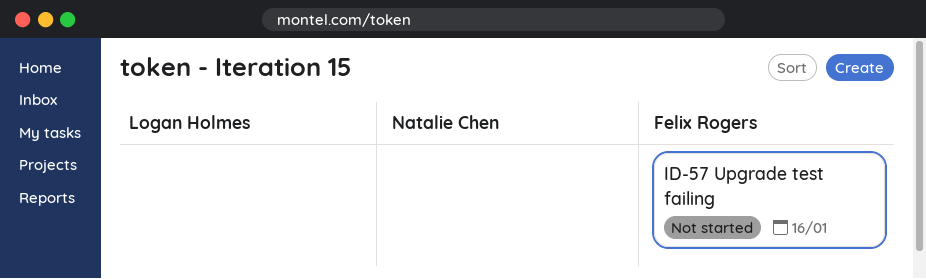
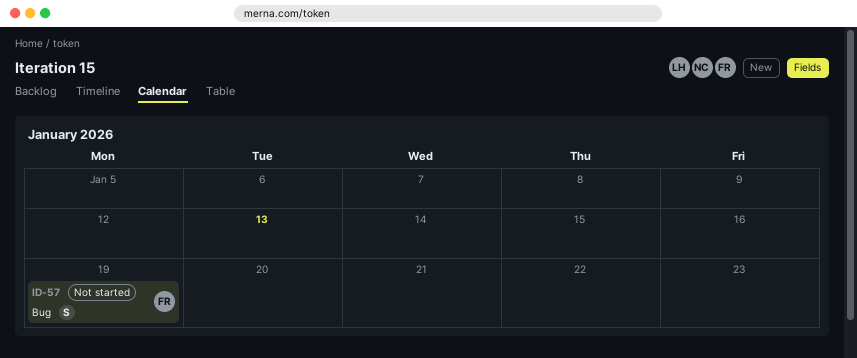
ID-57, due: Jan 16 -> Jan 19

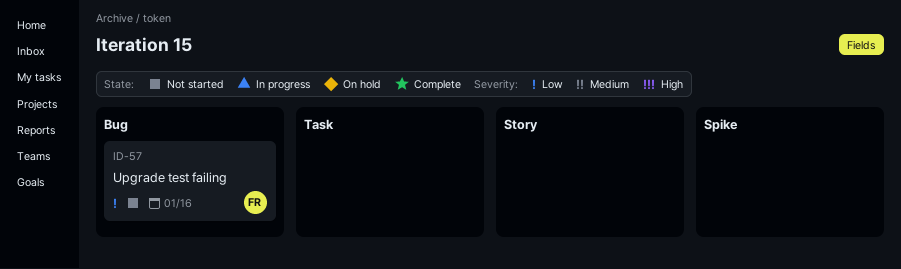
ID-57, due: Jan 19 -> Jan 16

